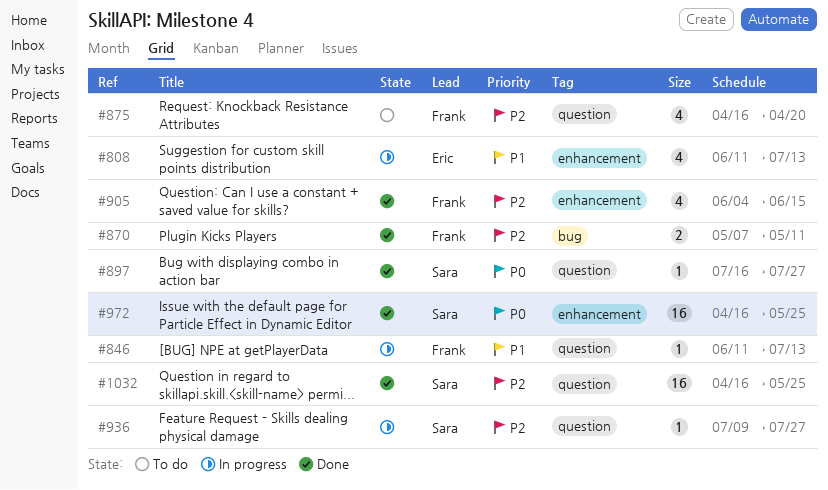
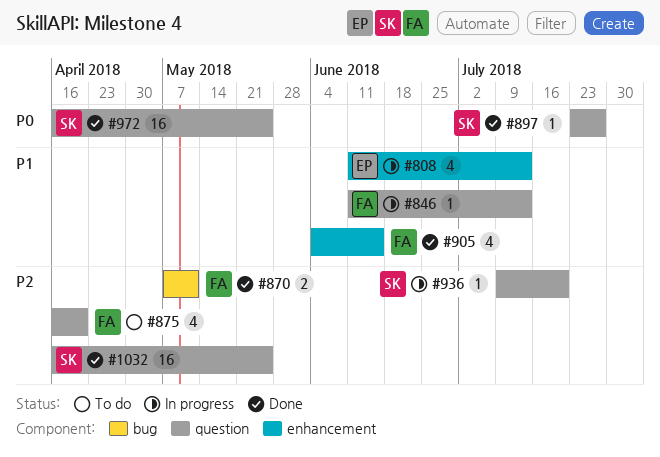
#897, start: Jul 16 -> Jul 23
#905, priority: P2 -> P1
#936, due: Jul 27 -> Jul 20
#972, label: enhancement -> question

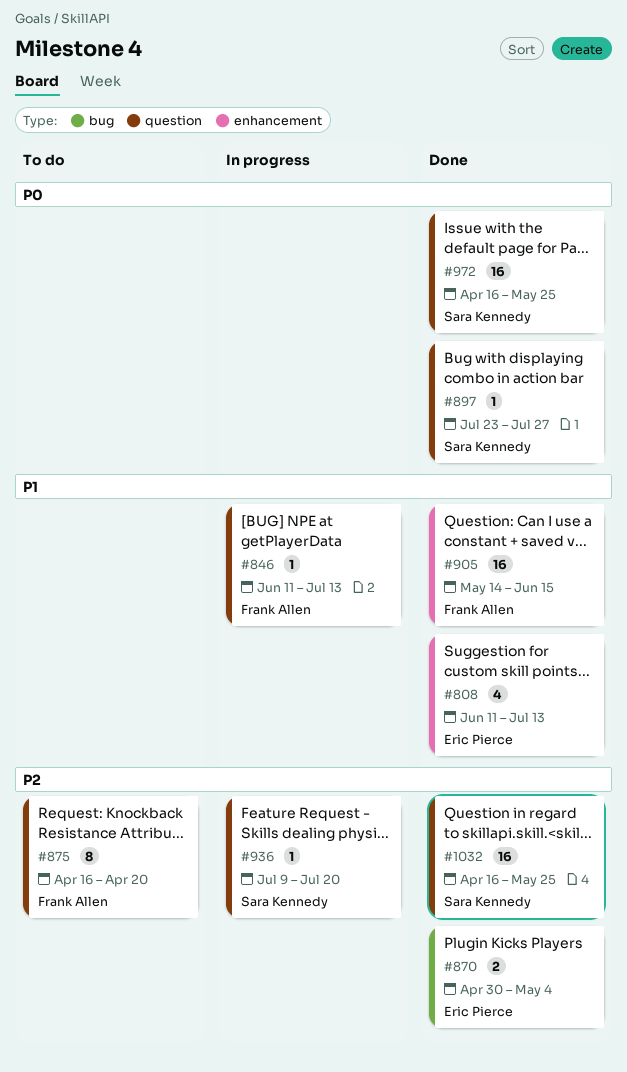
#808, status: In progress -> Done
#870, owner: Frank Allen -> Eric Pierce
#870, start: May 7 -> Apr 30
#870, due: May 11 -> May 4
#875, estimate: 4 -> 8
#905, estimate: 4 -> 16
#905, start: Jun 4 -> May 14

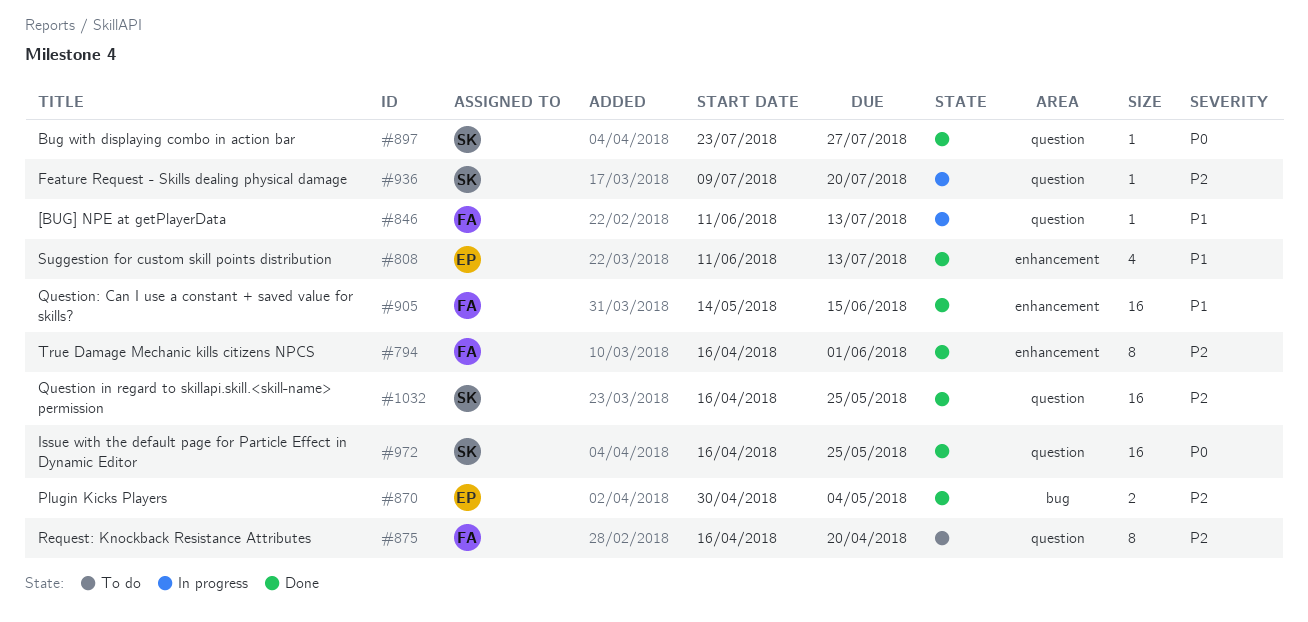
#794: none -> present

